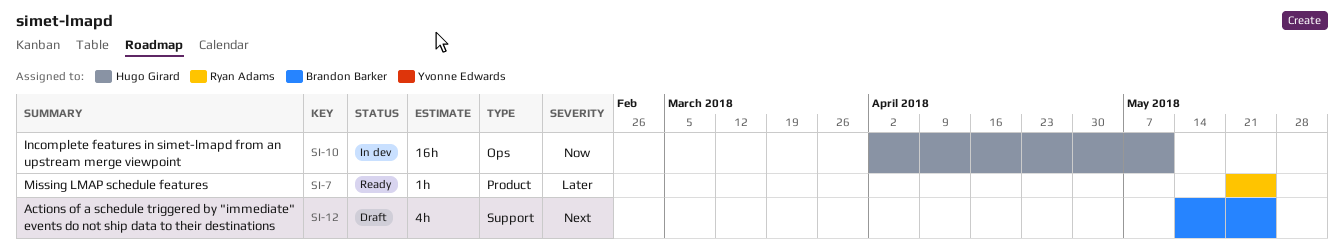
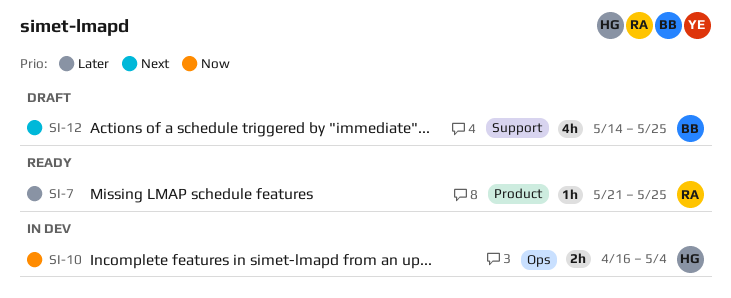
SI-10, estimate: 16h -> 2h
SI-10, start: Apr 2 -> Apr 16
SI-10, due: May 11 -> May 4

